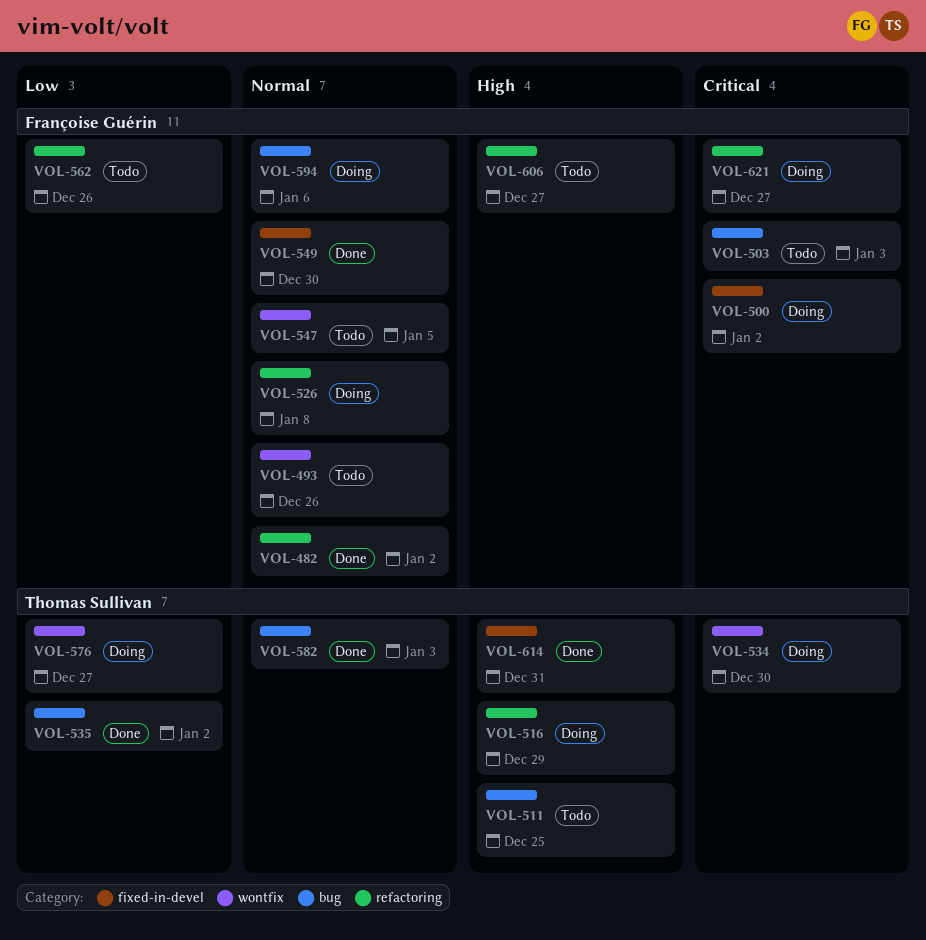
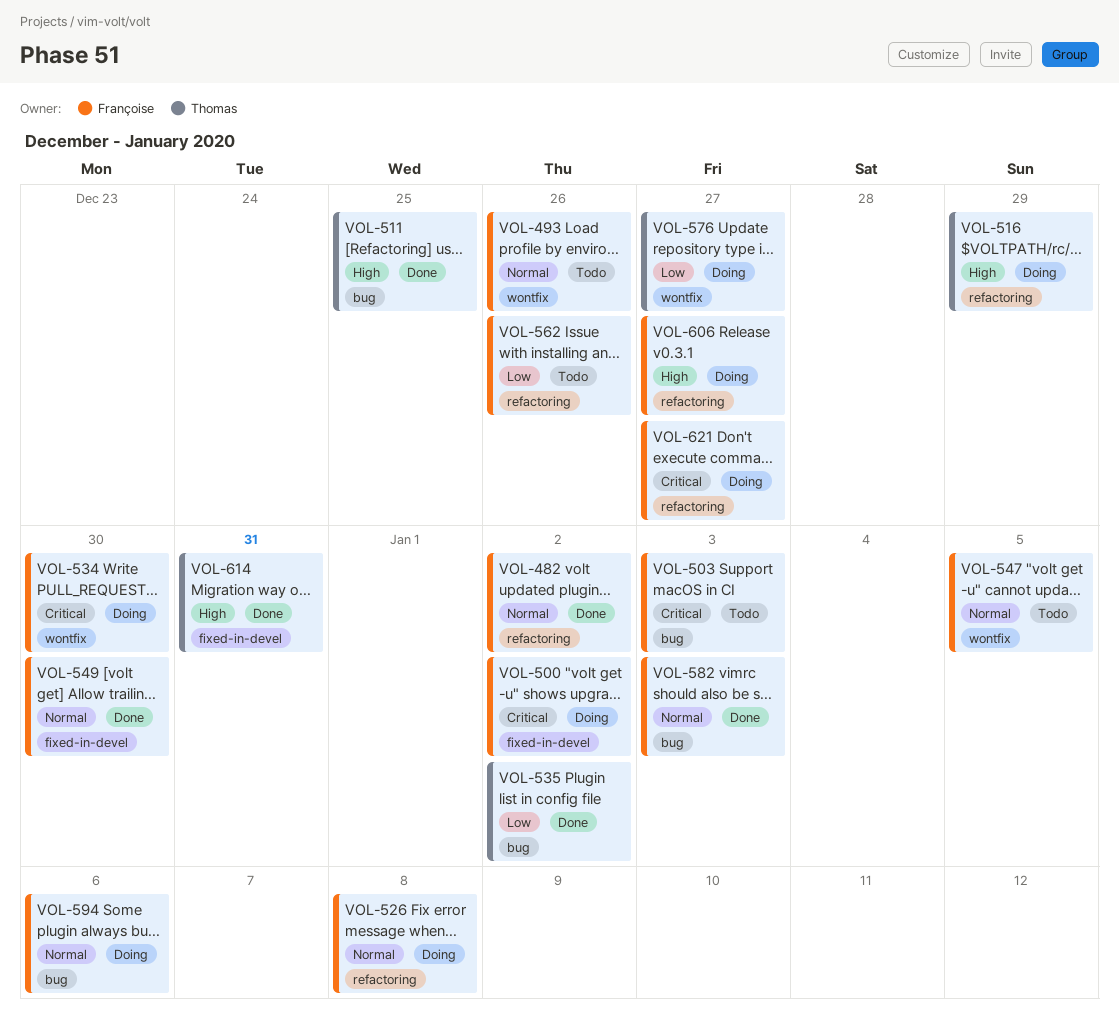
VOL-511, status: Todo -> Done
VOL-534, owner: Thomas Sullivan -> Françoise Guérin
VOL-582, owner: Thomas Sullivan -> Françoise Guérin
VOL-606, status: Todo -> Doing

